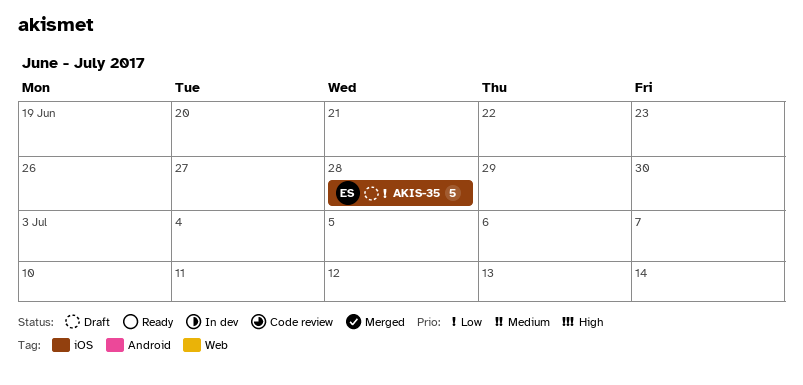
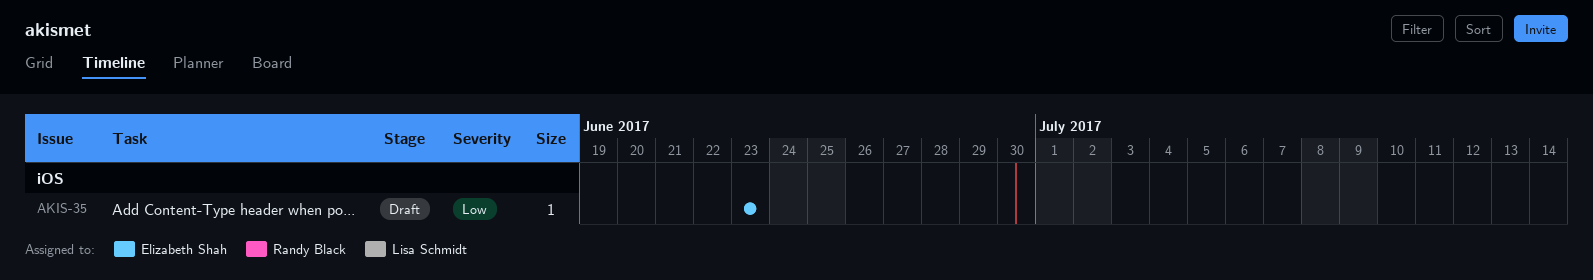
AKIS-35, estimate: 5 -> 1
AKIS-35, start: Jun 28 -> Jun 23
AKIS-35, due: Jun 28 -> Jun 23

